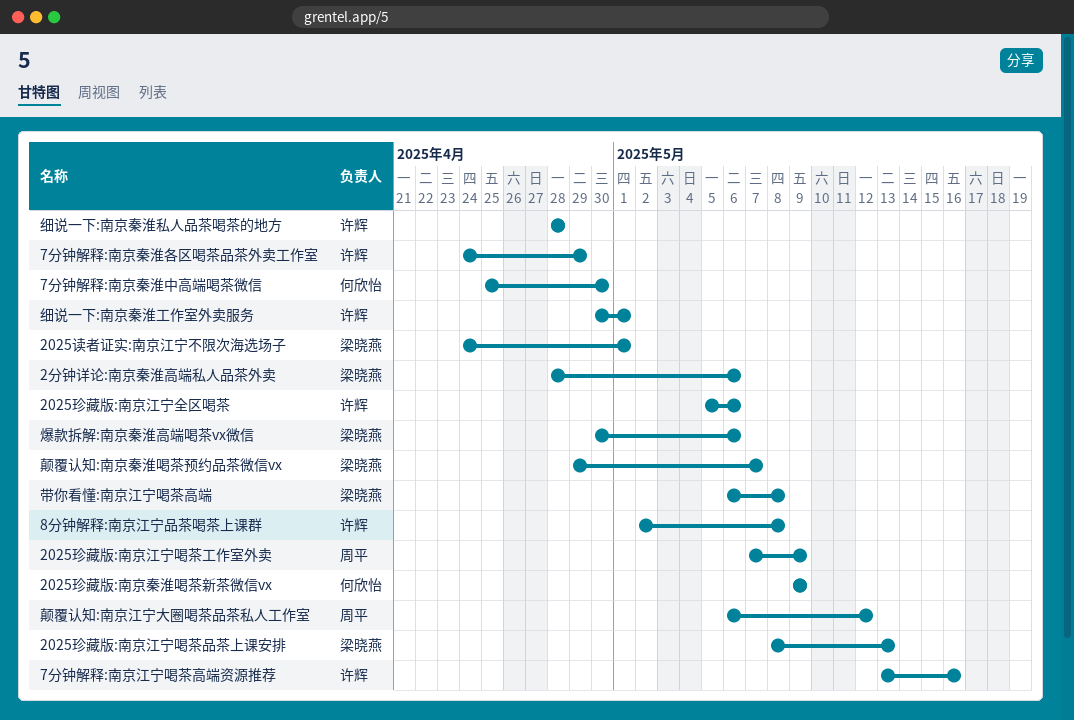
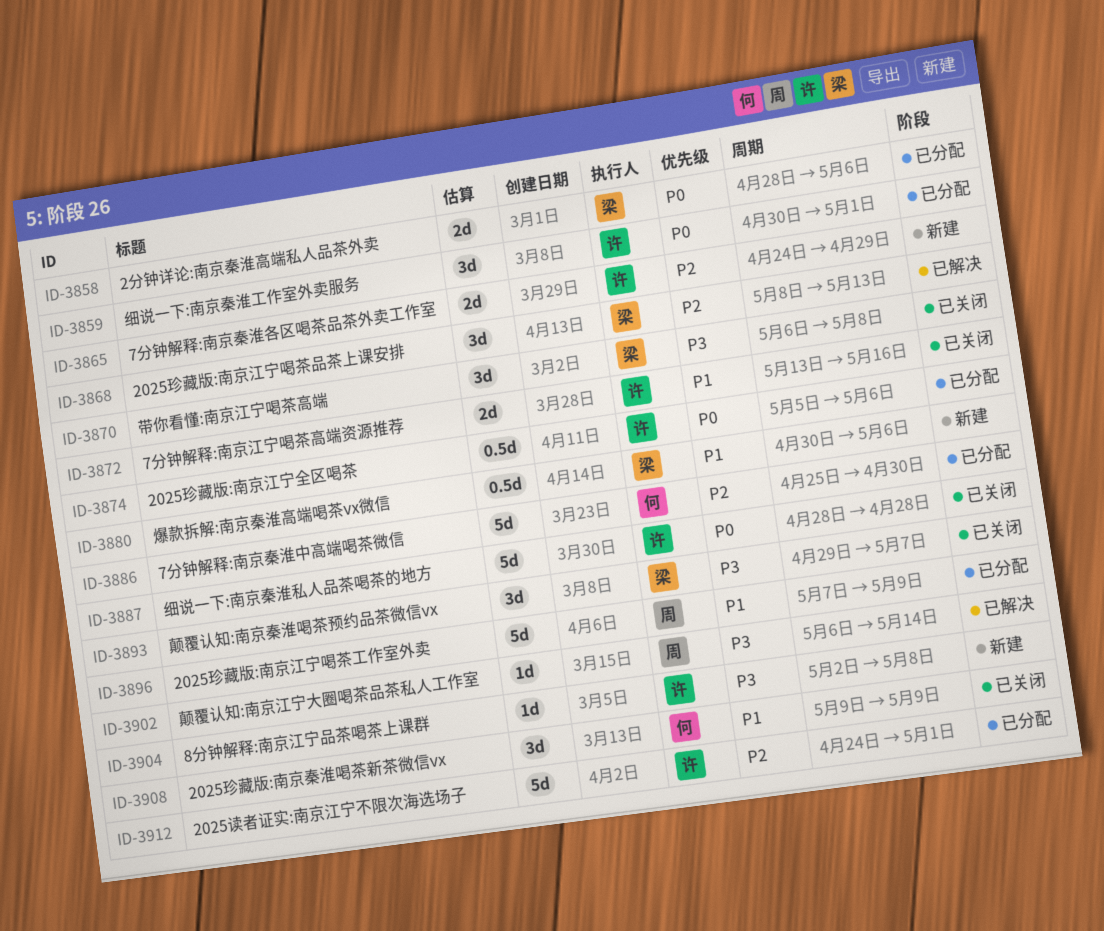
2025读者证实:南京江宁不限次海选场子, owner: 梁晓燕 -> 许辉
颠覆认知:南京江宁大圈喝茶品茶私人工作室, due: May 12 -> May 14

